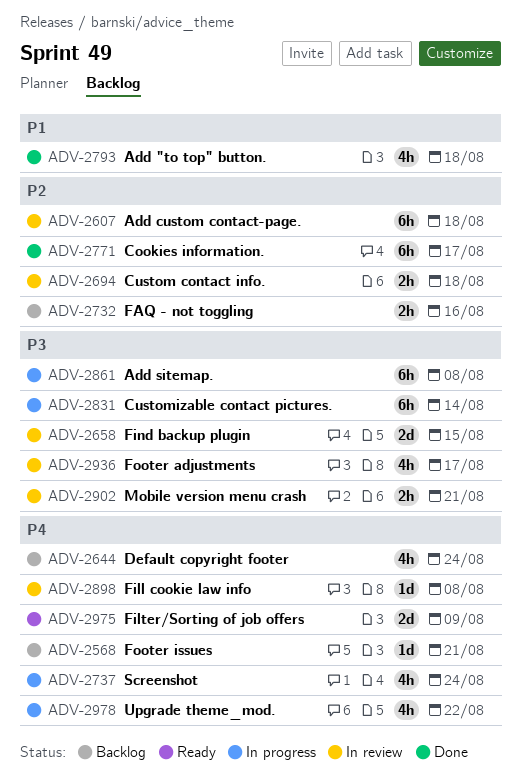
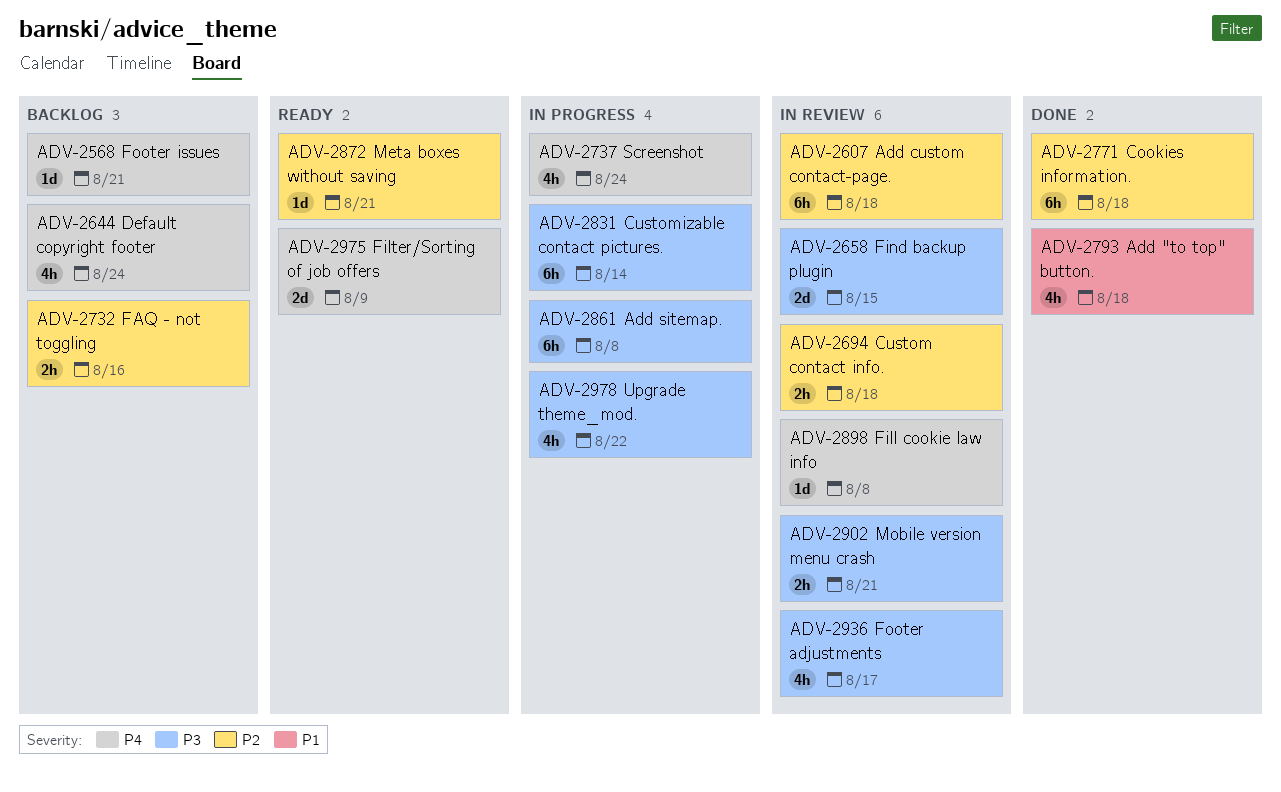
ADV-2771, due: Aug 17 -> Aug 18
ADV-2872: none -> present
ADV-2978, priority: P4 -> P3

